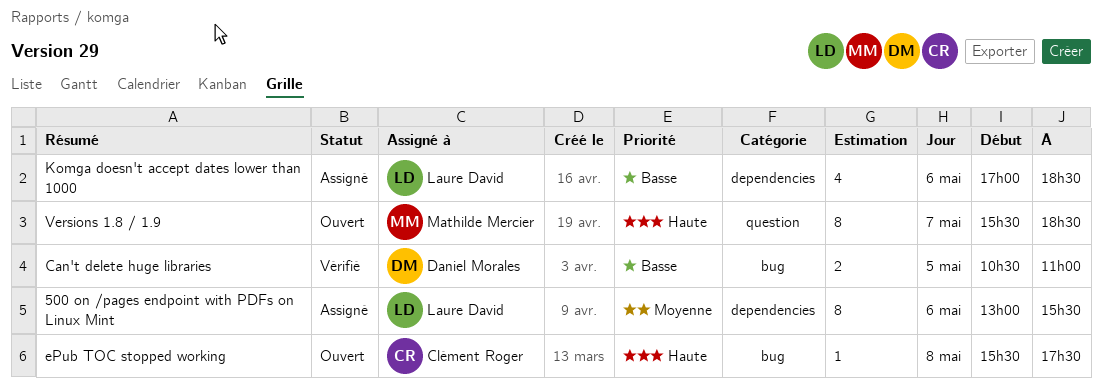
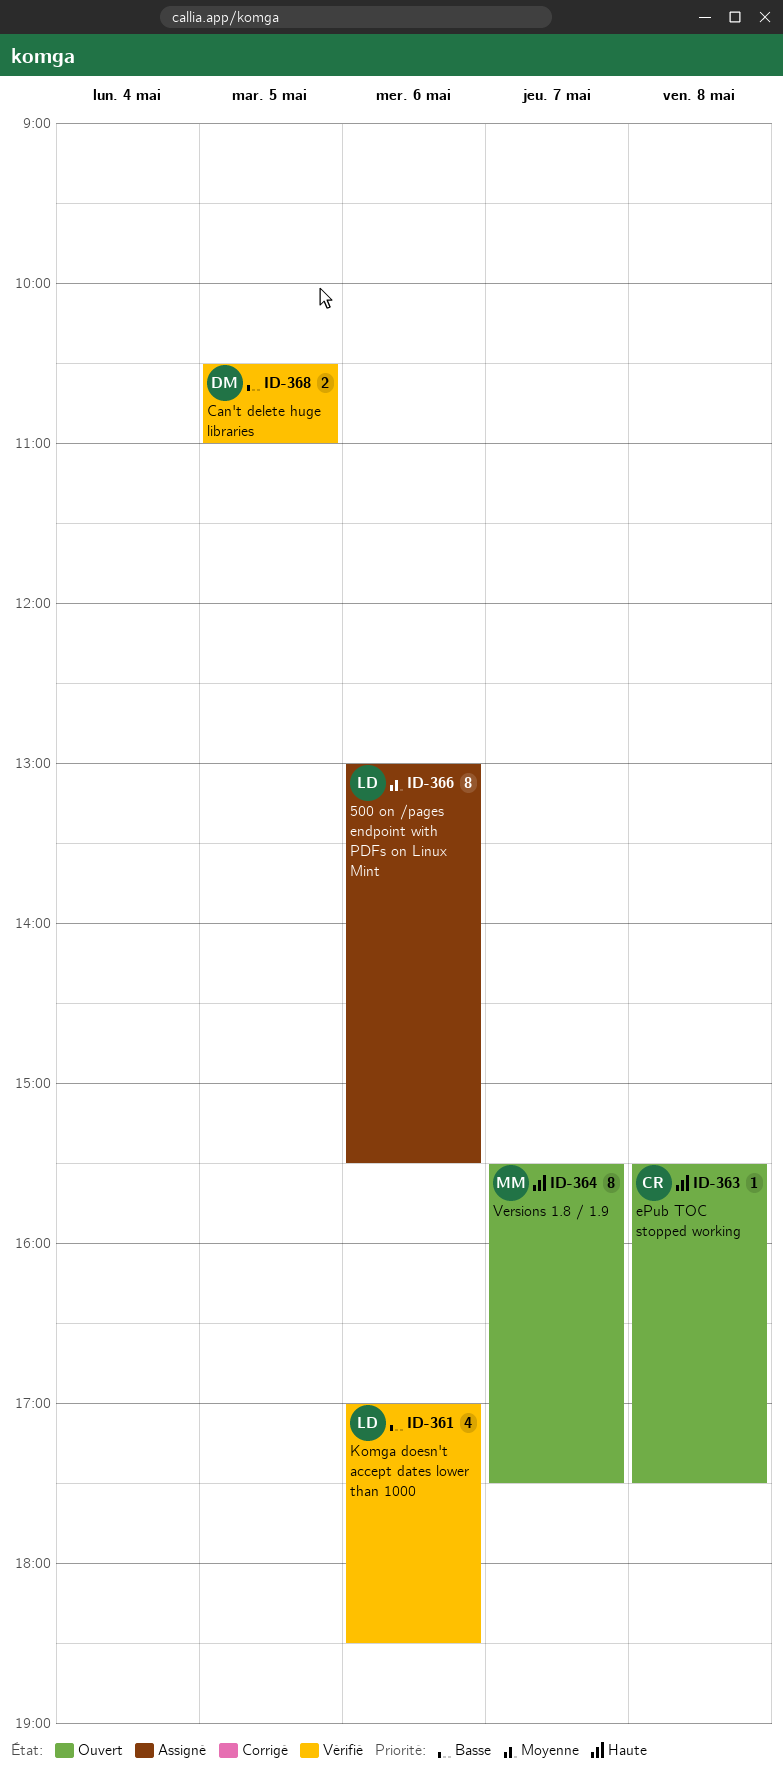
Komga doesn't accept dates lower than 1000, status: Assigné -> Vérifié
Versions 1.8 / 1.9, ends: 18:30 -> 17:30

